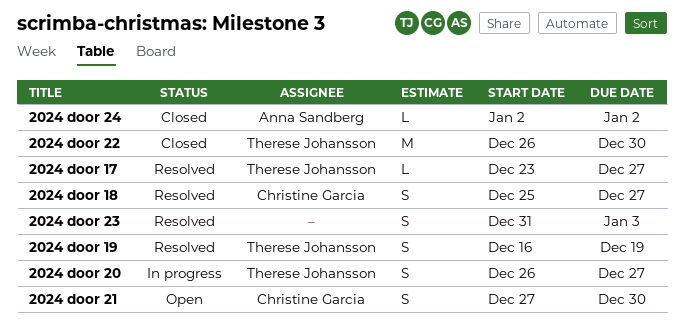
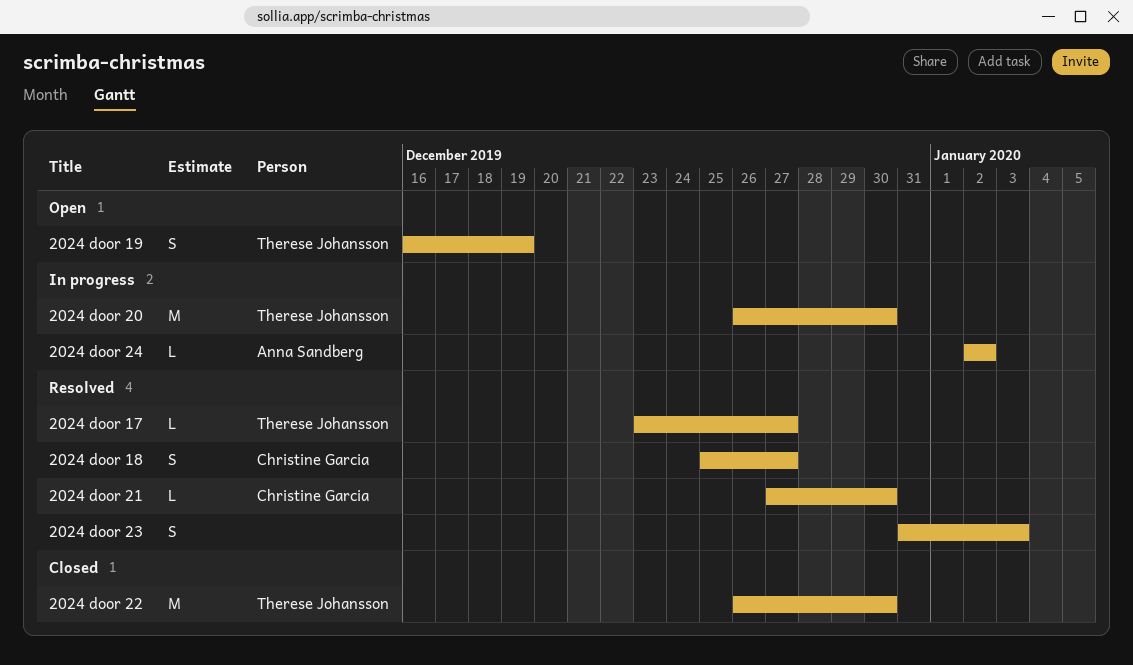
2024 door 19, status: Resolved -> Open
2024 door 20, estimate: S -> M
2024 door 20, due: Dec 27 -> Dec 30
2024 door 21, status: Open -> Resolved
2024 door 21, estimate: S -> L
2024 door 24, status: Closed -> In progress

